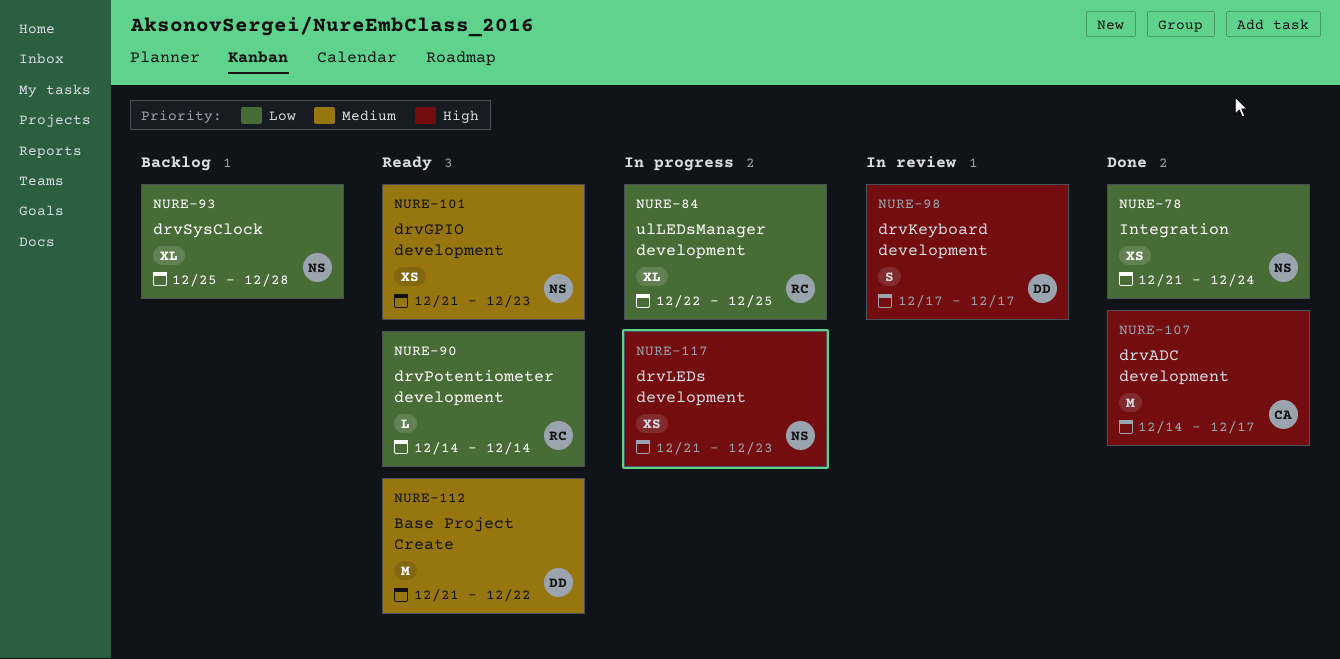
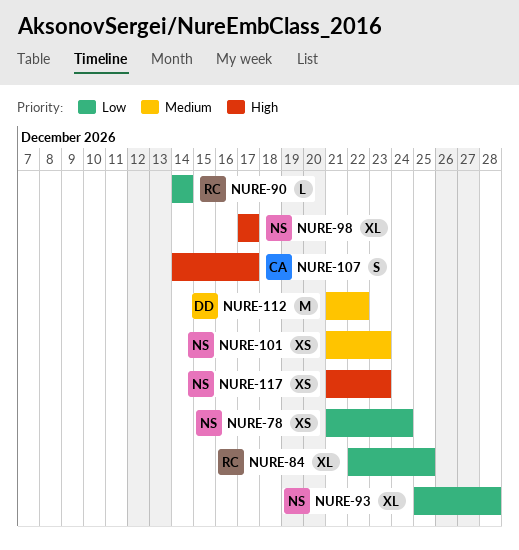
NURE-98, owner: DD -> NS
NURE-98, estimate: S -> XL
NURE-107, estimate: M -> S

